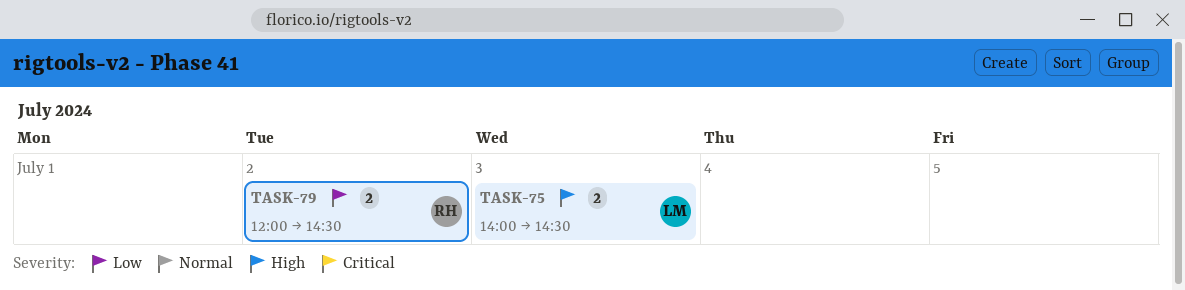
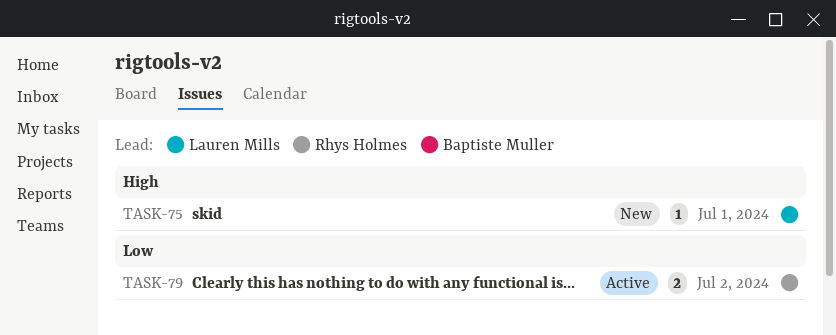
TASK-75, estimate: 2 -> 1
TASK-75, day: Jul 3 -> Jul 1

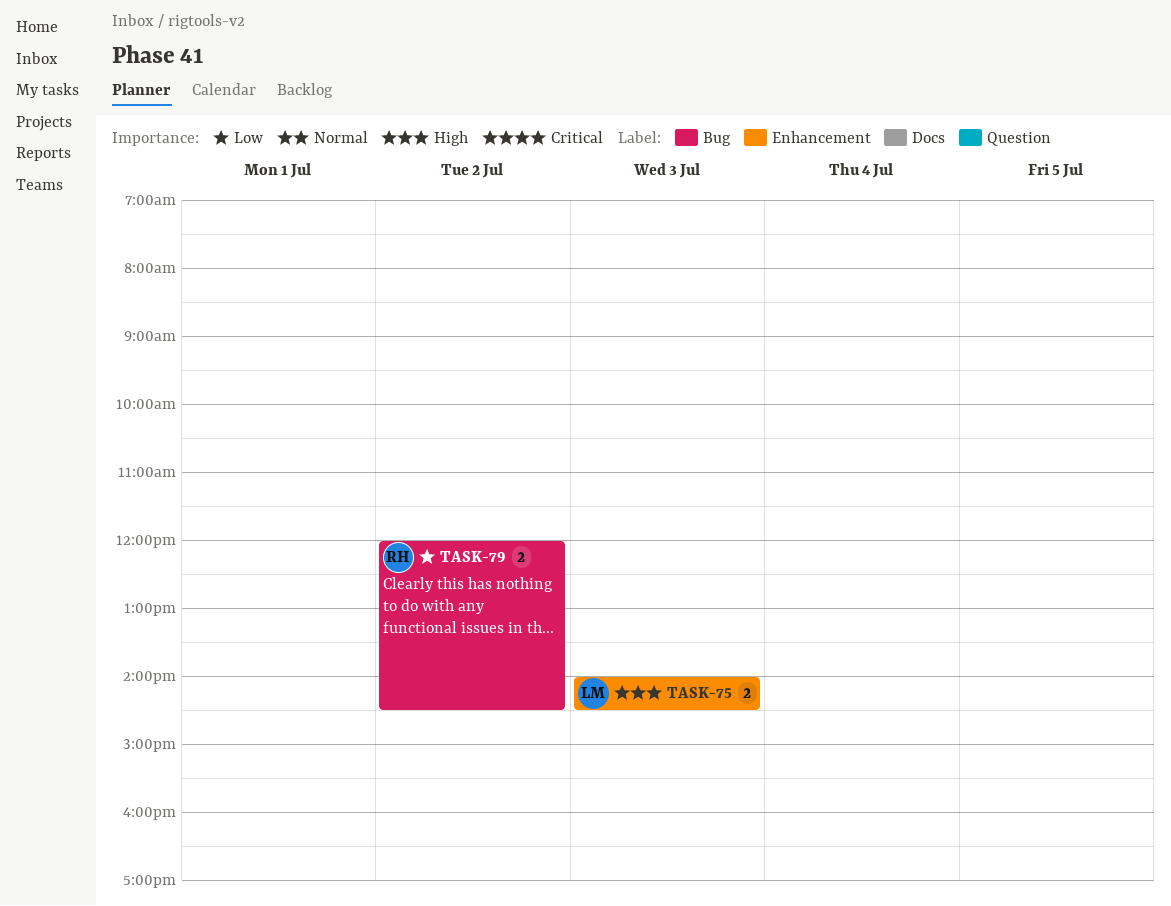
TASK-75, estimate: 1 -> 2
TASK-75, day: Jul 1 -> Jul 3

